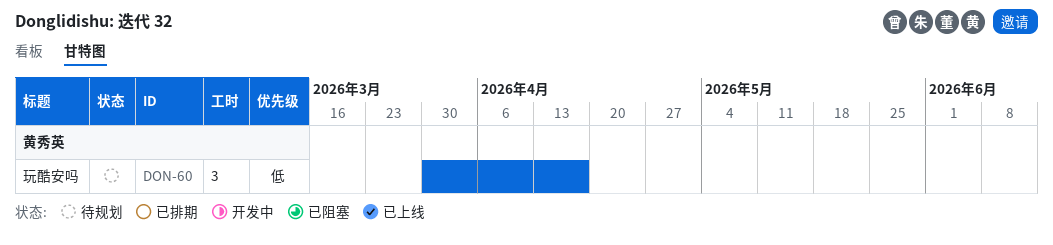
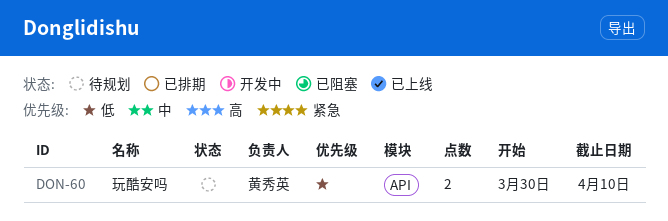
DON-60, estimate: 3 -> 2
DON-60, due: Apr 17 -> Apr 10

